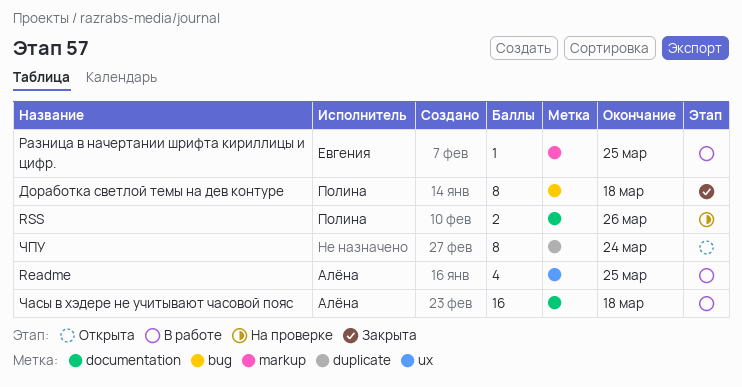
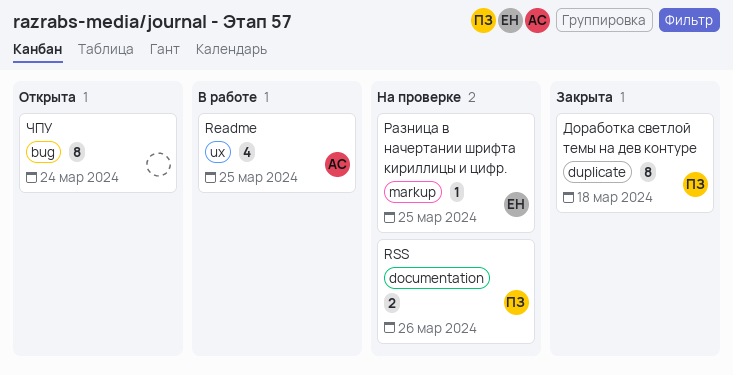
Доработка светлой темы на дев контуре, label: bug -> duplicate
Разница в начертании шрифта кириллицы и цифр., status: В работе -> На проверке
Часы в хэдере не учитывают часовой пояс: present -> none
ЧПУ, label: duplicate -> bug

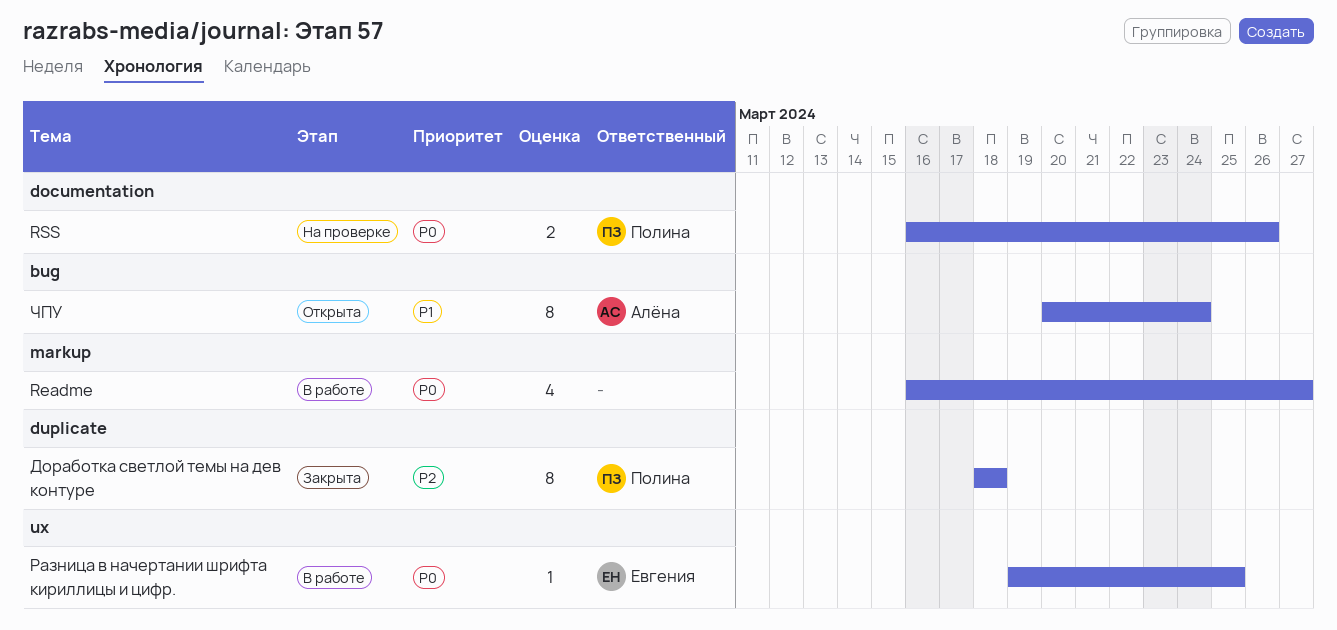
Readme, owner: Алёна -> none
Readme, label: ux -> markup
Readme, due: Mar 25 -> Mar 27
Разница в начертании шрифта кириллицы и цифр., status: На проверке -> В работе
Разница в начертании шрифта кириллицы и цифр., label: markup -> ux
ЧПУ, owner: none -> Алёна

